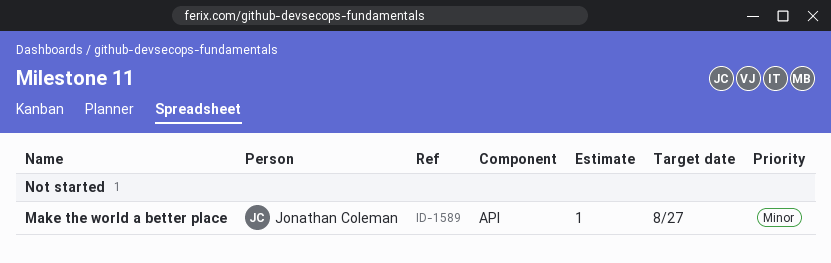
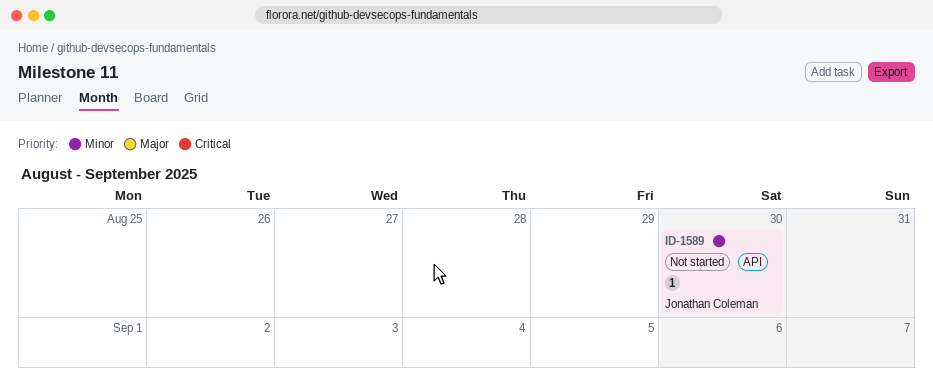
ID-1589, due: Aug 27 -> Aug 30

